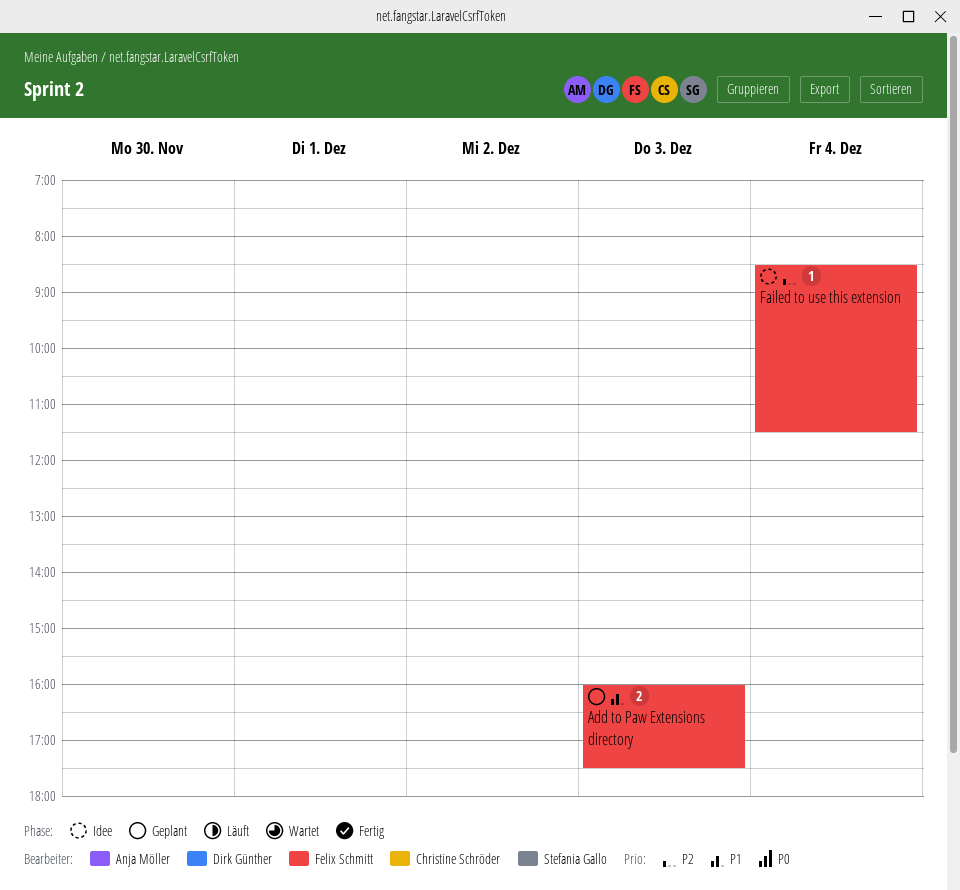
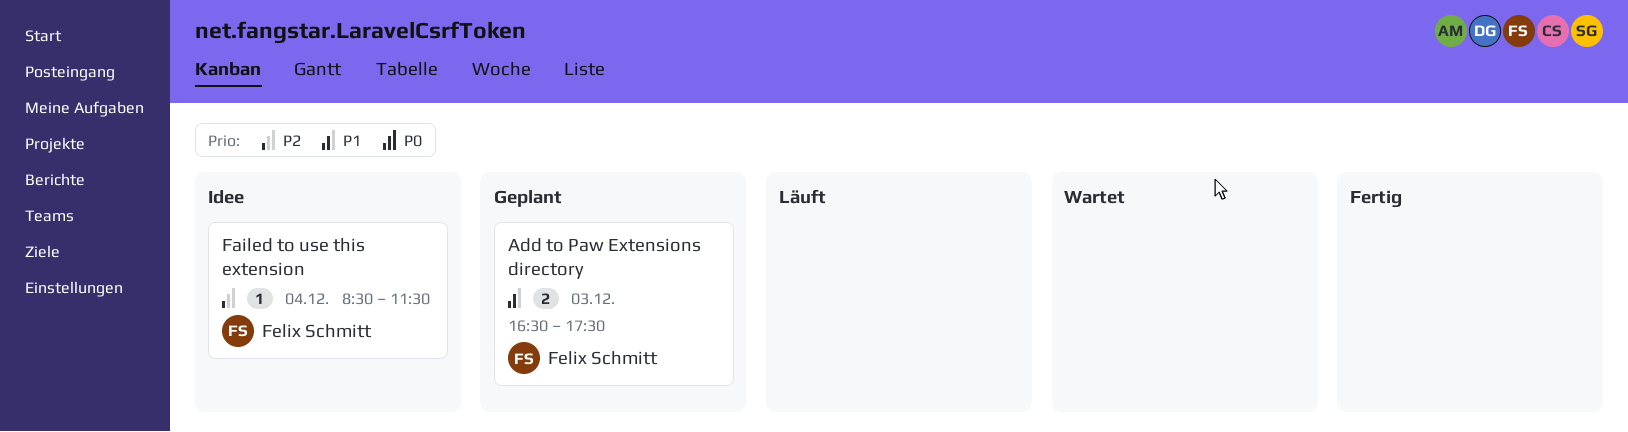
Add to Paw Extensions directory, begins: 16:00 -> 16:30

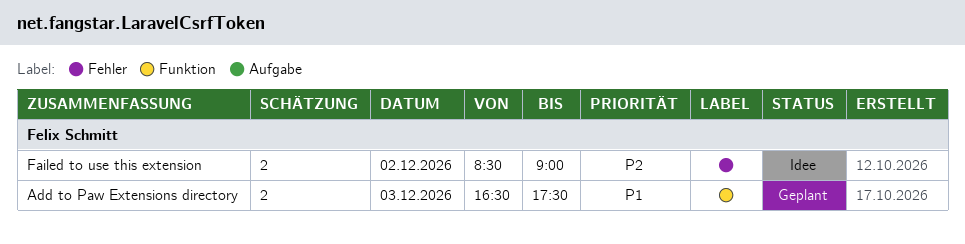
Failed to use this extension, estimate: 1 -> 2
Failed to use this extension, day: Dec 4 -> Dec 2
Failed to use this extension, ends: 11:30 -> 09:00

